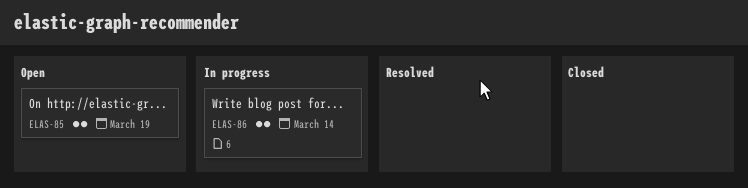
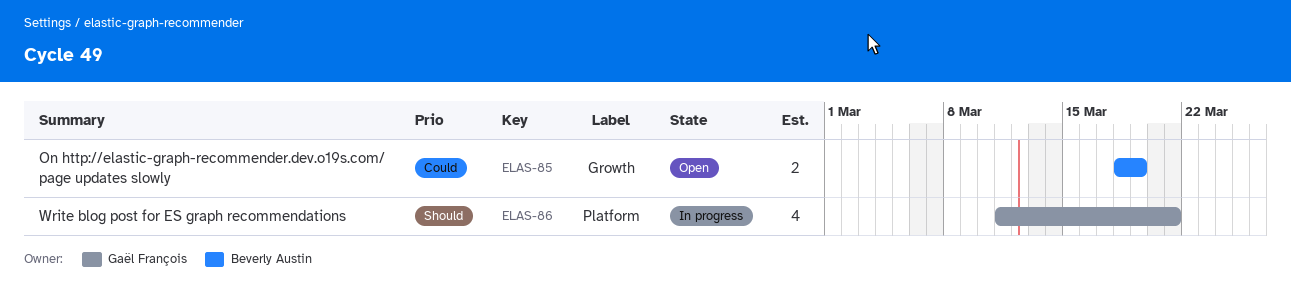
ELAS-86, estimate: 2 -> 4
ELAS-86, due: Mar 14 -> Mar 21

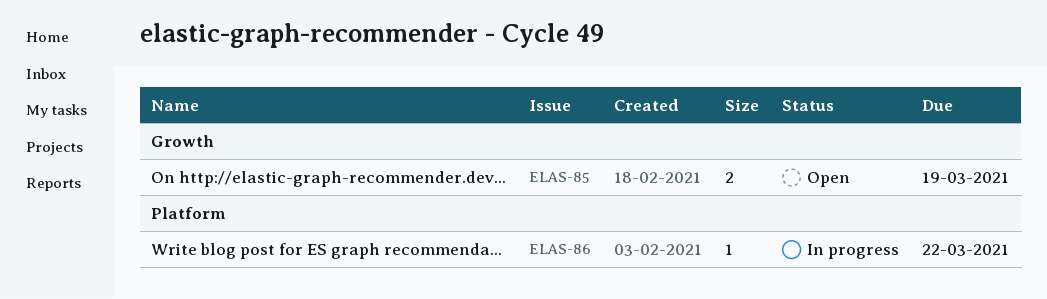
ELAS-86, estimate: 4 -> 1
ELAS-86, due: Mar 21 -> Mar 22

